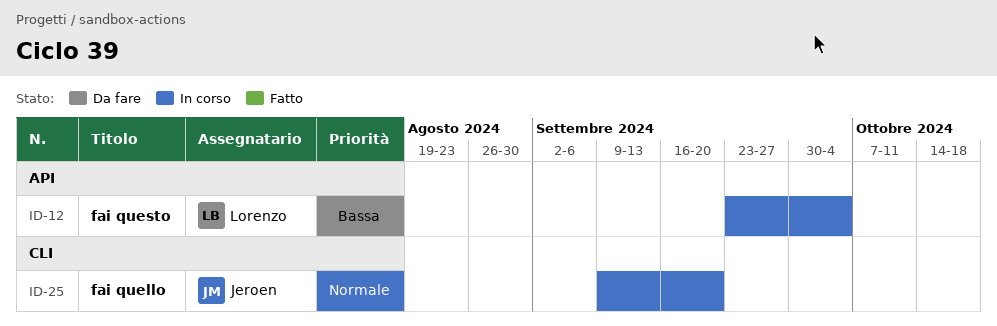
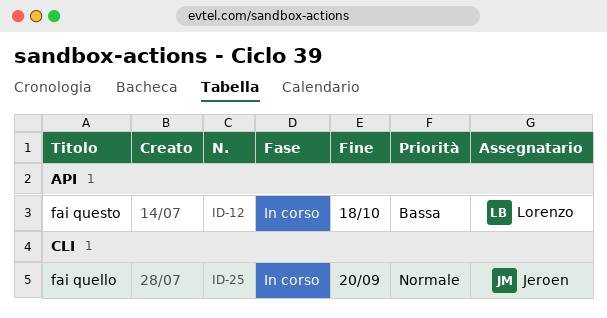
ID-12, due: Oct 4 -> Oct 18

